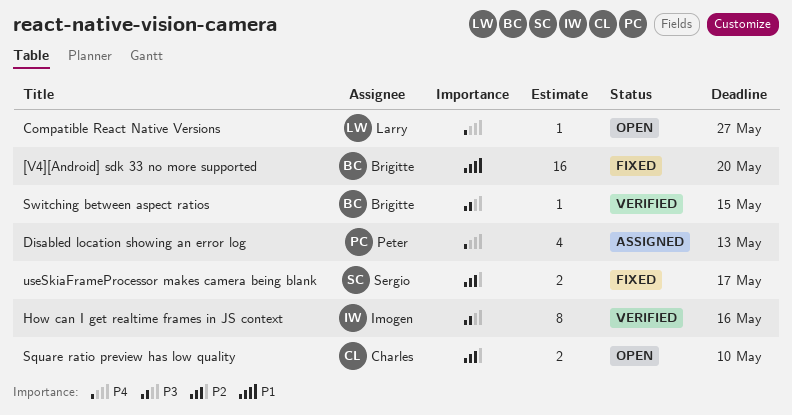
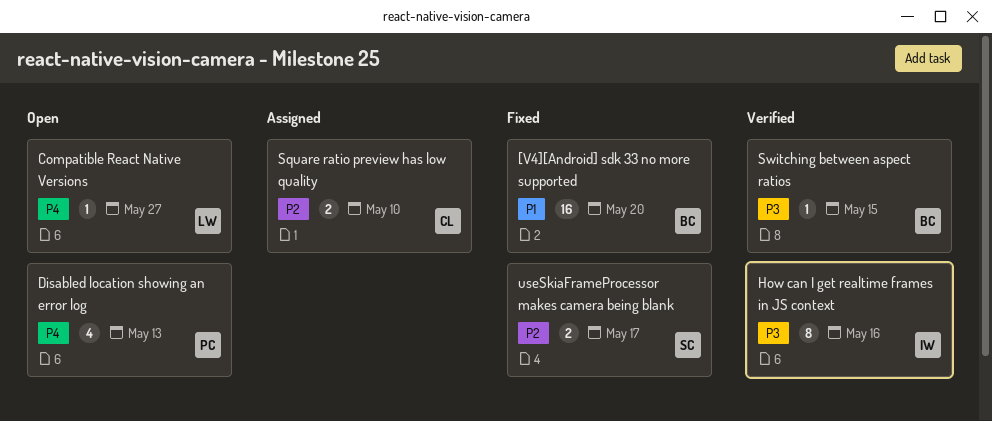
Disabled location showing an error log, status: Assigned -> Open
Square ratio preview has low quality, status: Open -> Assigned

